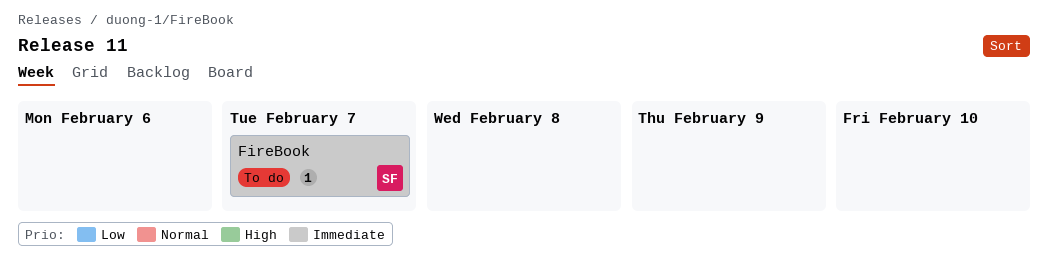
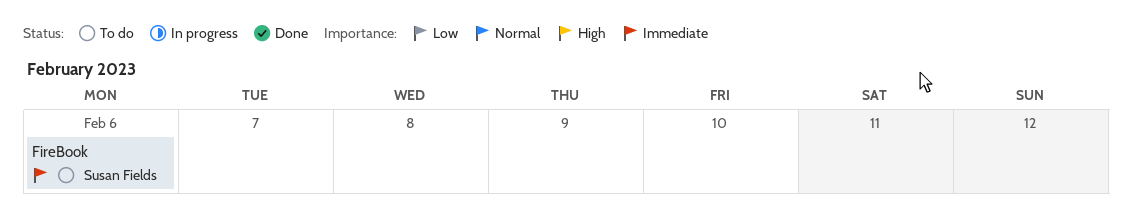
FireBook, due: Feb 7 -> Feb 6

